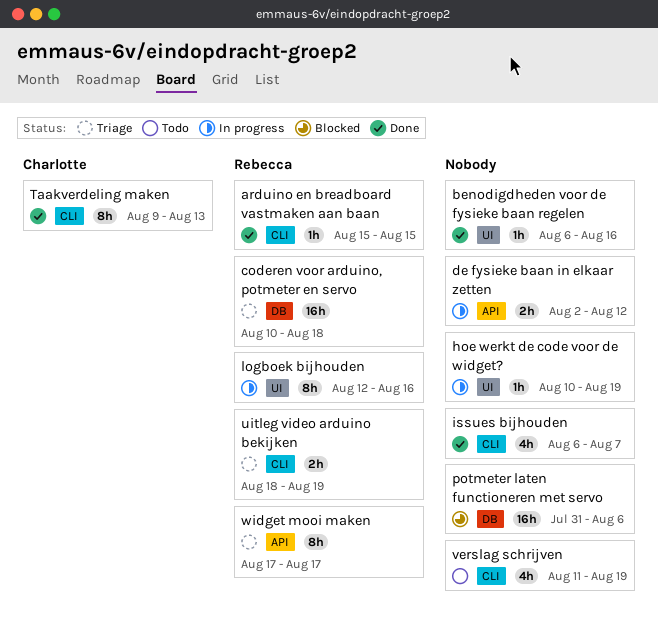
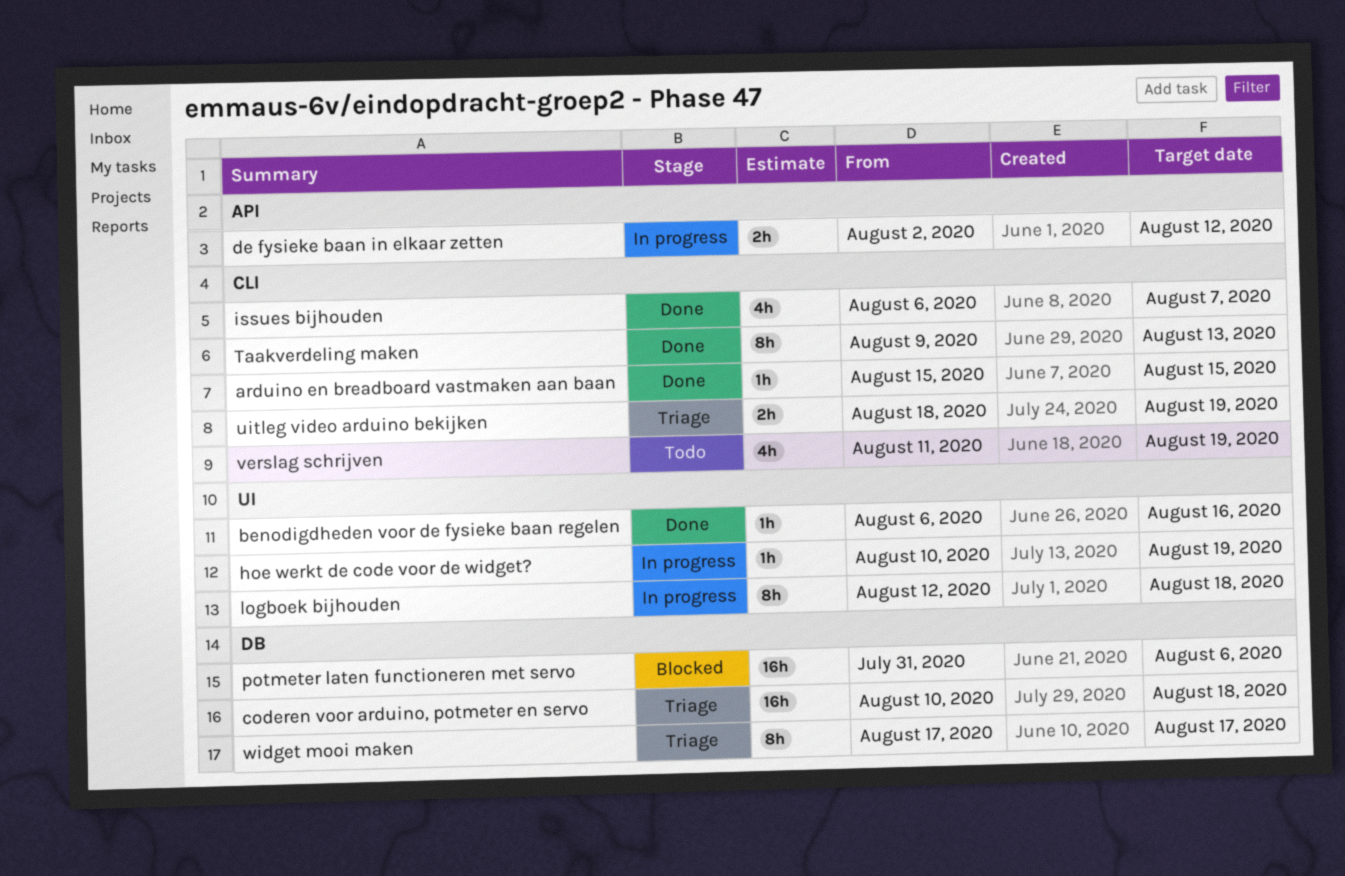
logboek bijhouden, due: Aug 16 -> Aug 18
widget mooi maken, label: API -> DB

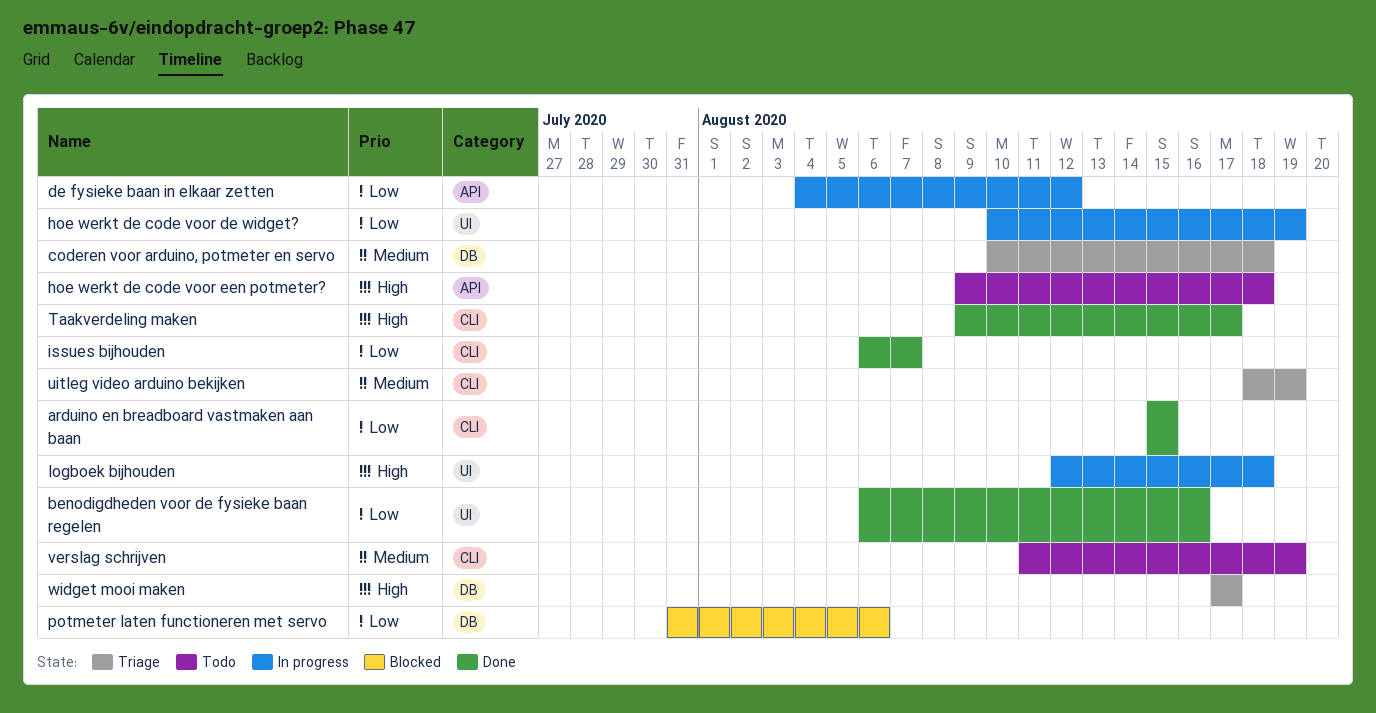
de fysieke baan in elkaar zetten, start: Aug 2 -> Aug 4
hoe werkt de code voor een potmeter?: none -> present
Taakverdeling maken, due: Aug 13 -> Aug 17

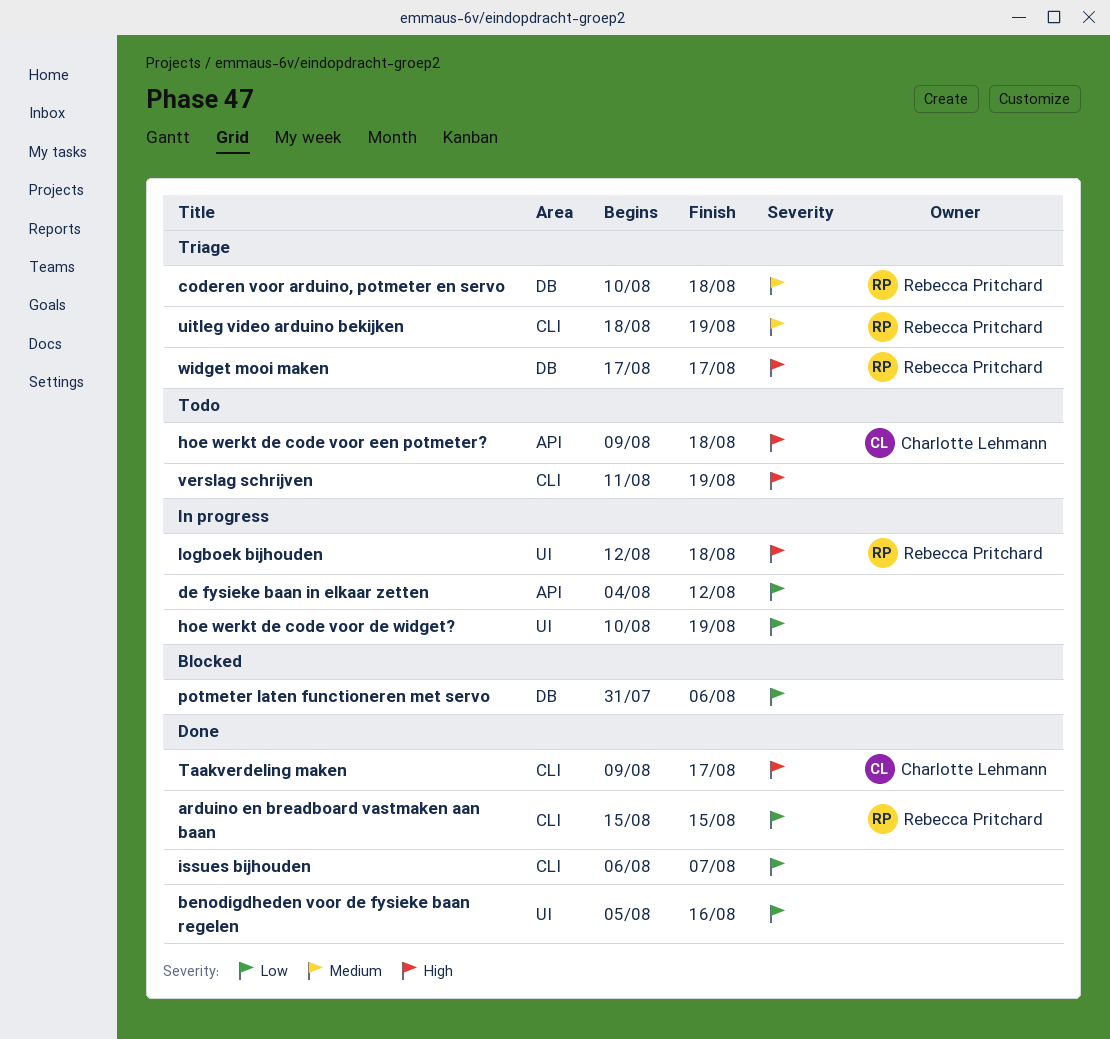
benodigdheden voor de fysieke baan regelen, start: Aug 6 -> Aug 5
verslag schrijven, priority: Medium -> High

